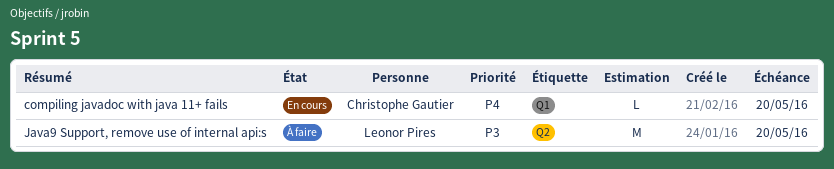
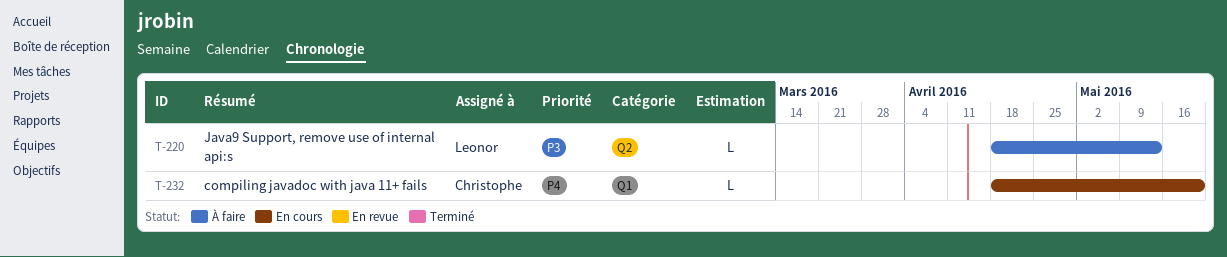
Java9 Support, remove use of internal api:s, estimate: M -> L
Java9 Support, remove use of internal api:s, due: May 20 -> May 13

